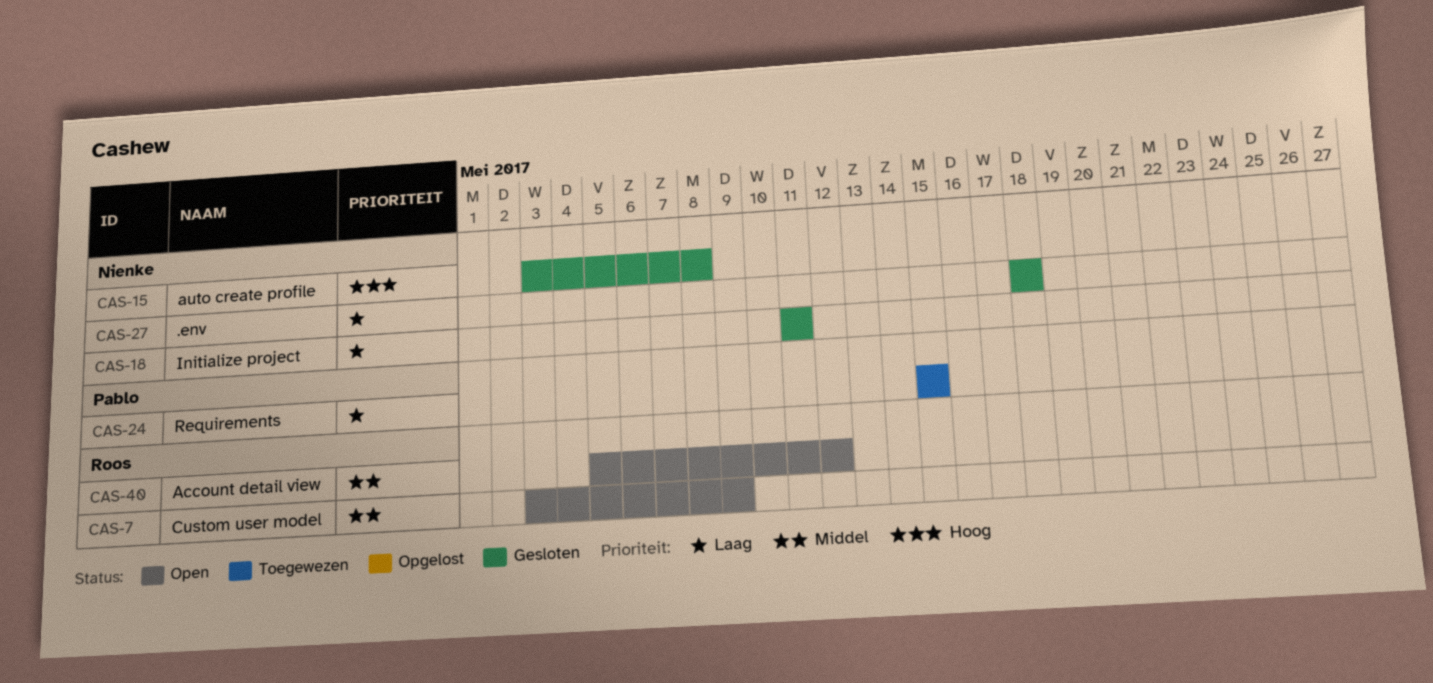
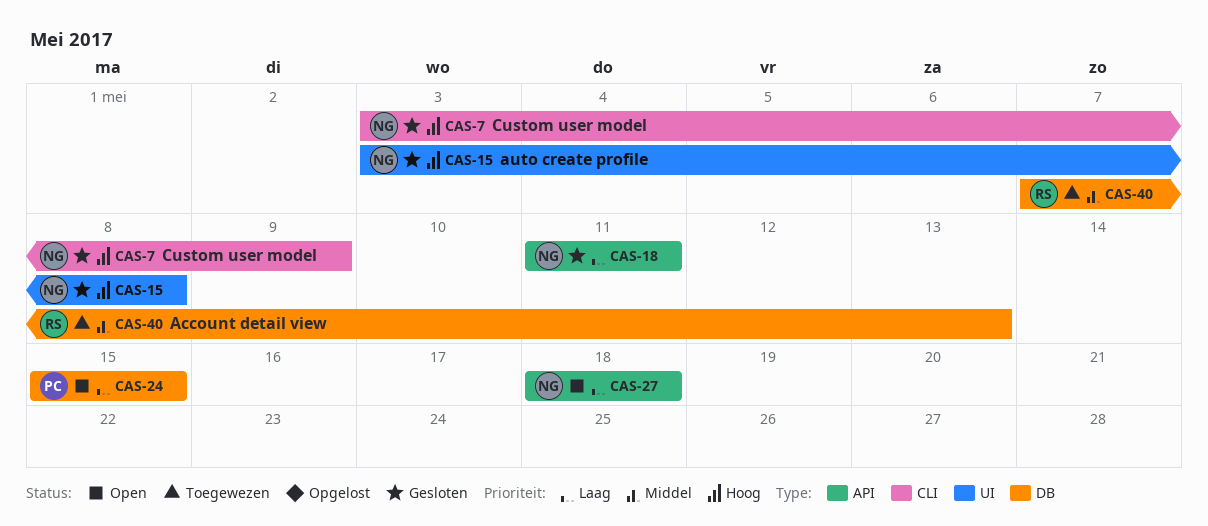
CAS-7, status: Open -> Gesloten
CAS-7, owner: Roos -> Nienke
CAS-7, priority: Middel -> Hoog
CAS-24, status: Toegewezen -> Open
CAS-27, status: Gesloten -> Open
CAS-40, status: Open -> Toegewezen
CAS-40, start: May 5 -> May 7
CAS-40, due: May 12 -> May 13

